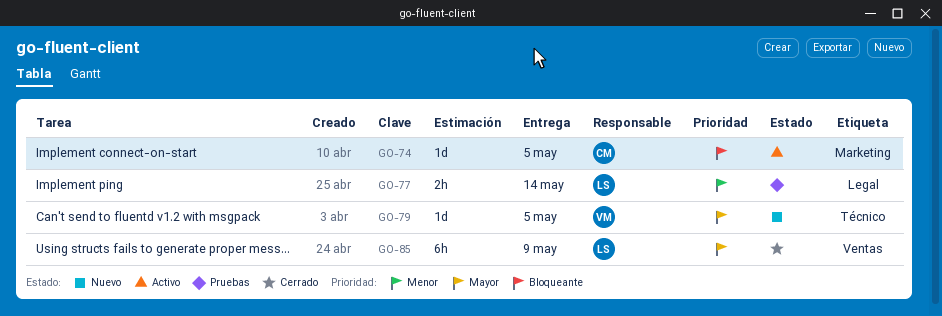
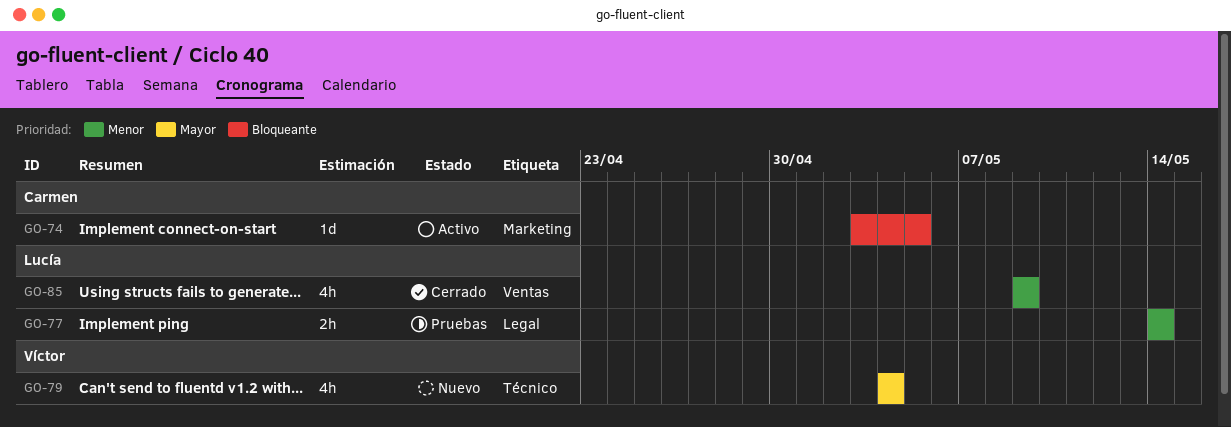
GO-79, estimate: 1d -> 4h
GO-79, due: May 5 -> May 4
GO-85, priority: Mayor -> Menor
GO-85, estimate: 6h -> 4h

